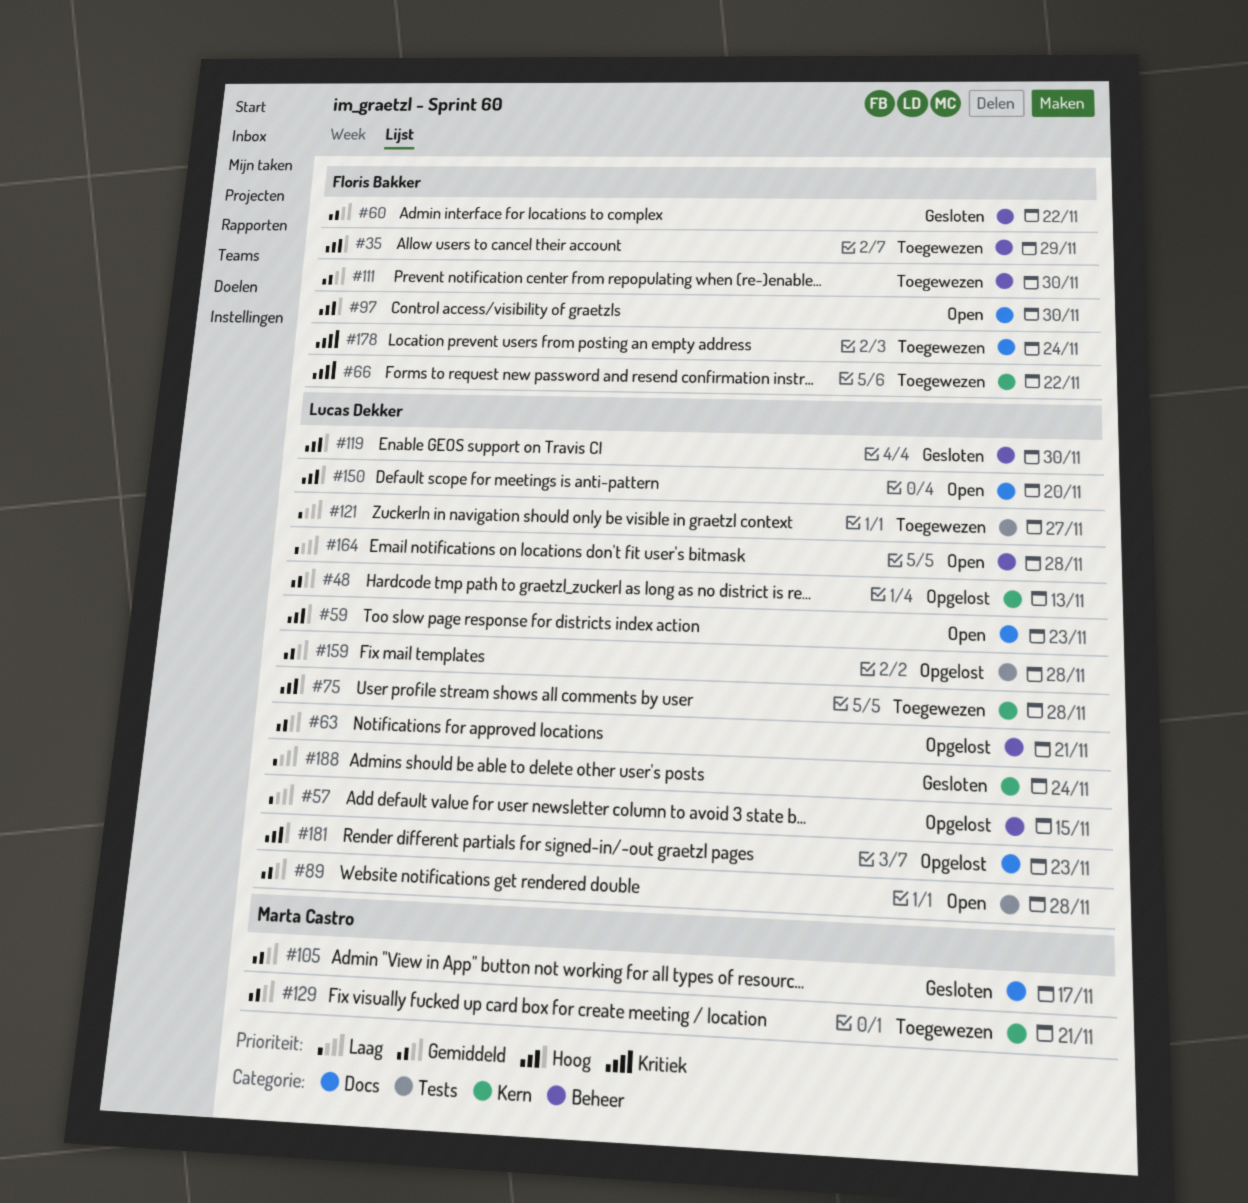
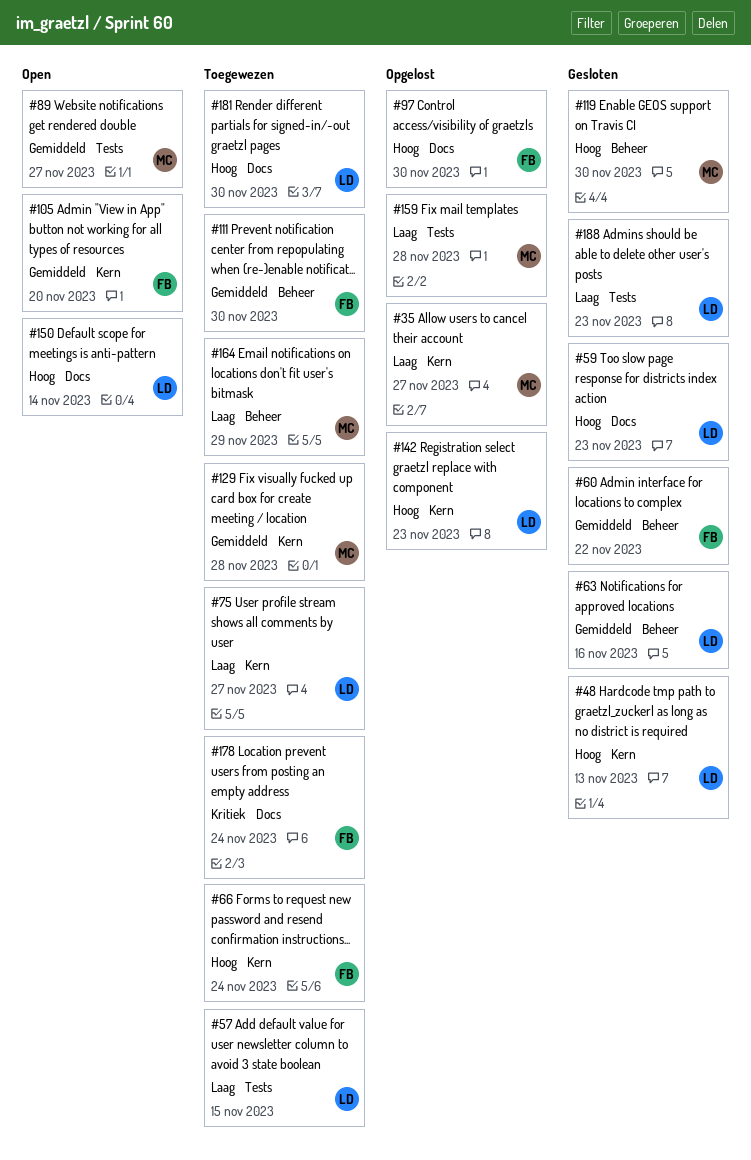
#35, status: Toegewezen -> Opgelost
#35, owner: Floris Bakker -> Marta Castro
#35, priority: Hoog -> Laag
#35, label: Beheer -> Kern
#35, due: Nov 29 -> Nov 27
#48, status: Opgelost -> Gesloten
#48, priority: Gemiddeld -> Hoog
#57, status: Opgelost -> Toegewezen
#57, label: Beheer -> Tests
#59, status: Open -> Gesloten
#63, status: Opgelost -> Gesloten
#63, due: Nov 21 -> Nov 16
#66, priority: Kritiek -> Hoog
#66, due: Nov 22 -> Nov 24
#75, priority: Hoog -> Laag
#75, due: Nov 28 -> Nov 27
#89, owner: Lucas Dekker -> Marta Castro
#89, due: Nov 28 -> Nov 27
#97, status: Open -> Opgelost
#105, status: Gesloten -> Open
#105, owner: Marta Castro -> Floris Bakker
#105, label: Docs -> Kern
#105, due: Nov 17 -> Nov 20
#119, owner: Lucas Dekker -> Marta Castro
#121: present -> none
#129, due: Nov 21 -> Nov 28
#142: none -> present
#150, due: Nov 20 -> Nov 14
#159, owner: Lucas Dekker -> Marta Castro
#159, priority: Gemiddeld -> Laag
#164, status: Open -> Toegewezen
#164, owner: Lucas Dekker -> Marta Castro
#164, due: Nov 28 -> Nov 29
#181, status: Opgelost -> Toegewezen
#181, due: Nov 23 -> Nov 30
#188, label: Kern -> Tests
#188, due: Nov 24 -> Nov 23

